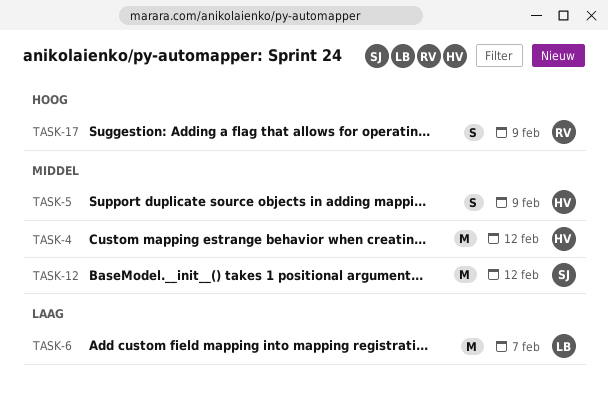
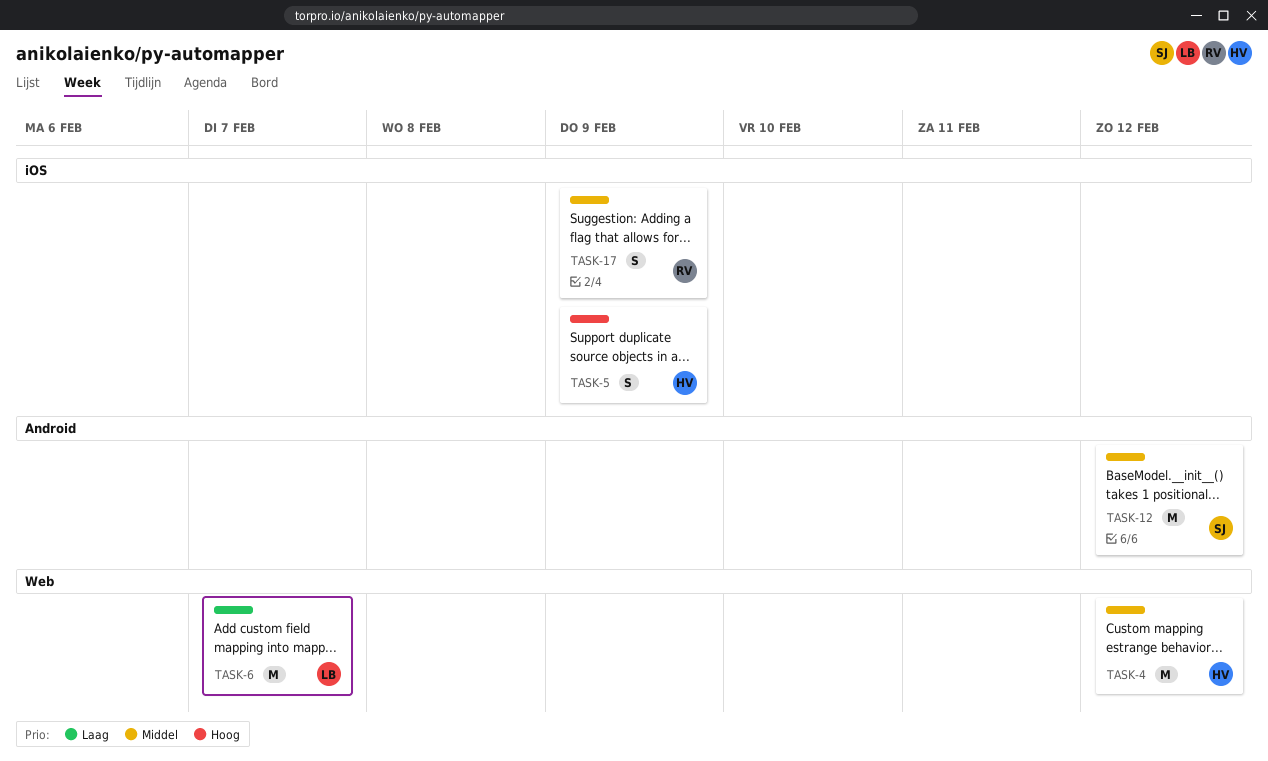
TASK-5, priority: Middel -> Hoog
TASK-17, priority: Hoog -> Middel

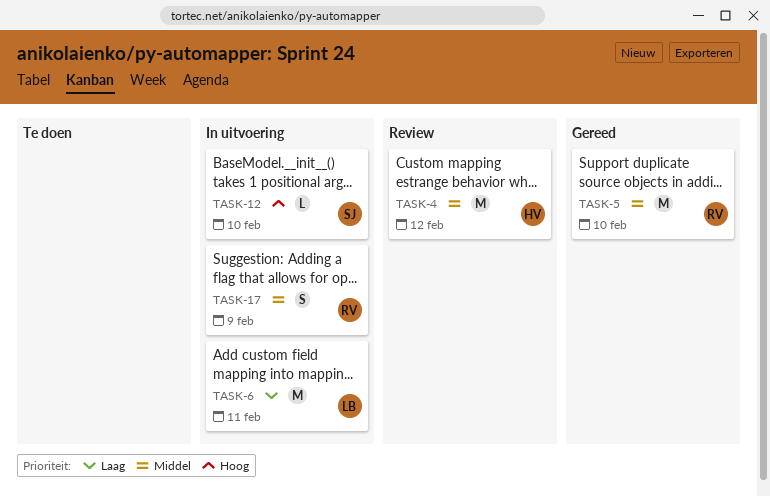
TASK-5, owner: HV -> RV
TASK-5, priority: Hoog -> Middel
TASK-5, estimate: S -> M
TASK-5, due: Feb 9 -> Feb 10
TASK-6, due: Feb 7 -> Feb 11
TASK-12, priority: Middel -> Hoog
TASK-12, estimate: M -> L
TASK-12, due: Feb 12 -> Feb 10

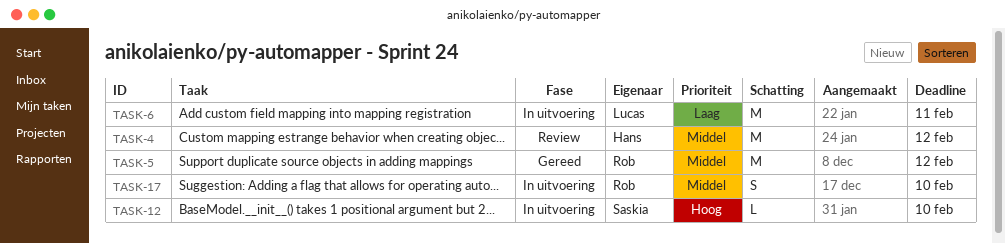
TASK-5, due: Feb 10 -> Feb 12
TASK-17, due: Feb 9 -> Feb 10

